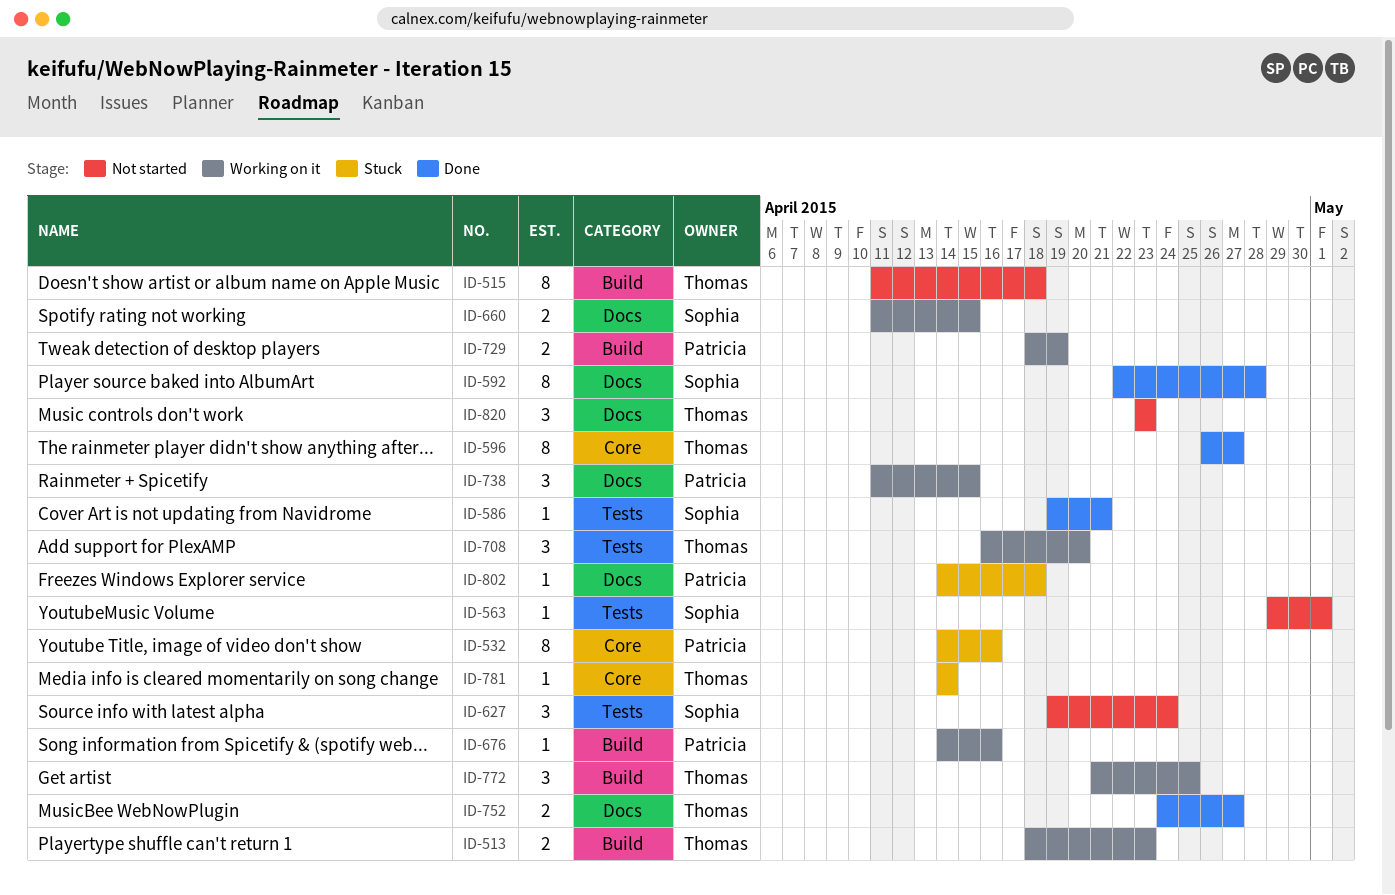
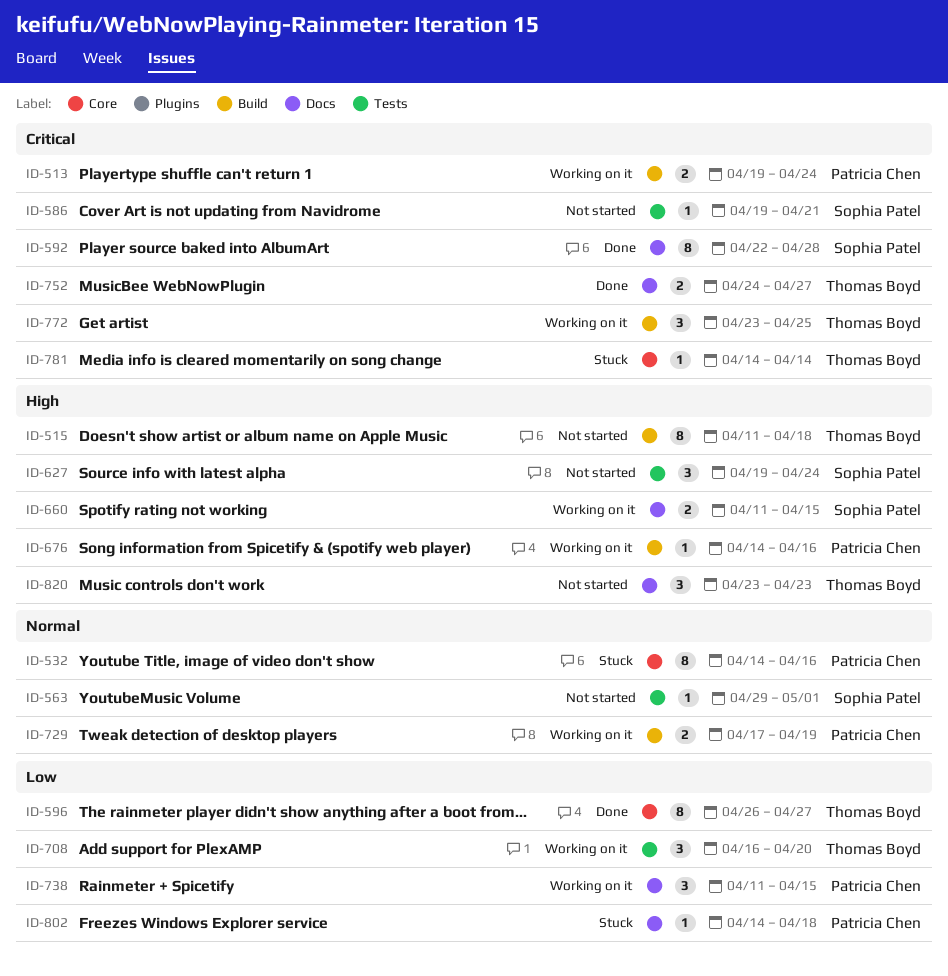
ID-513, owner: Thomas Boyd -> Patricia Chen
ID-513, start: Apr 18 -> Apr 19
ID-513, due: Apr 23 -> Apr 24
ID-586, status: Done -> Not started
ID-729, start: Apr 18 -> Apr 17
ID-772, start: Apr 21 -> Apr 23

